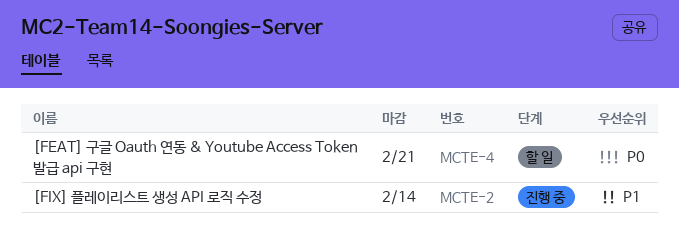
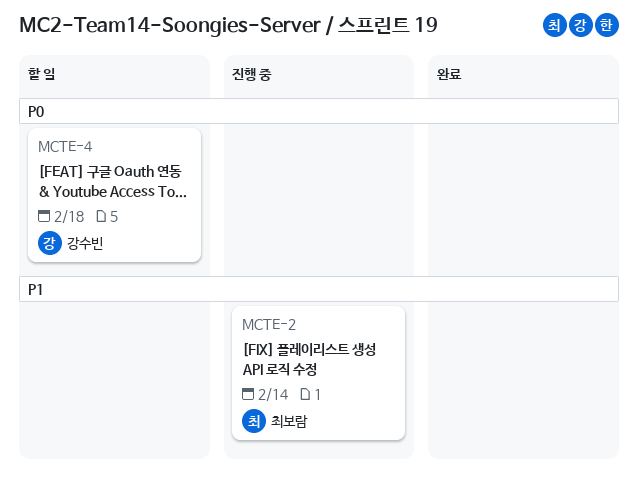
MCTE-4, due: Feb 21 -> Feb 18

